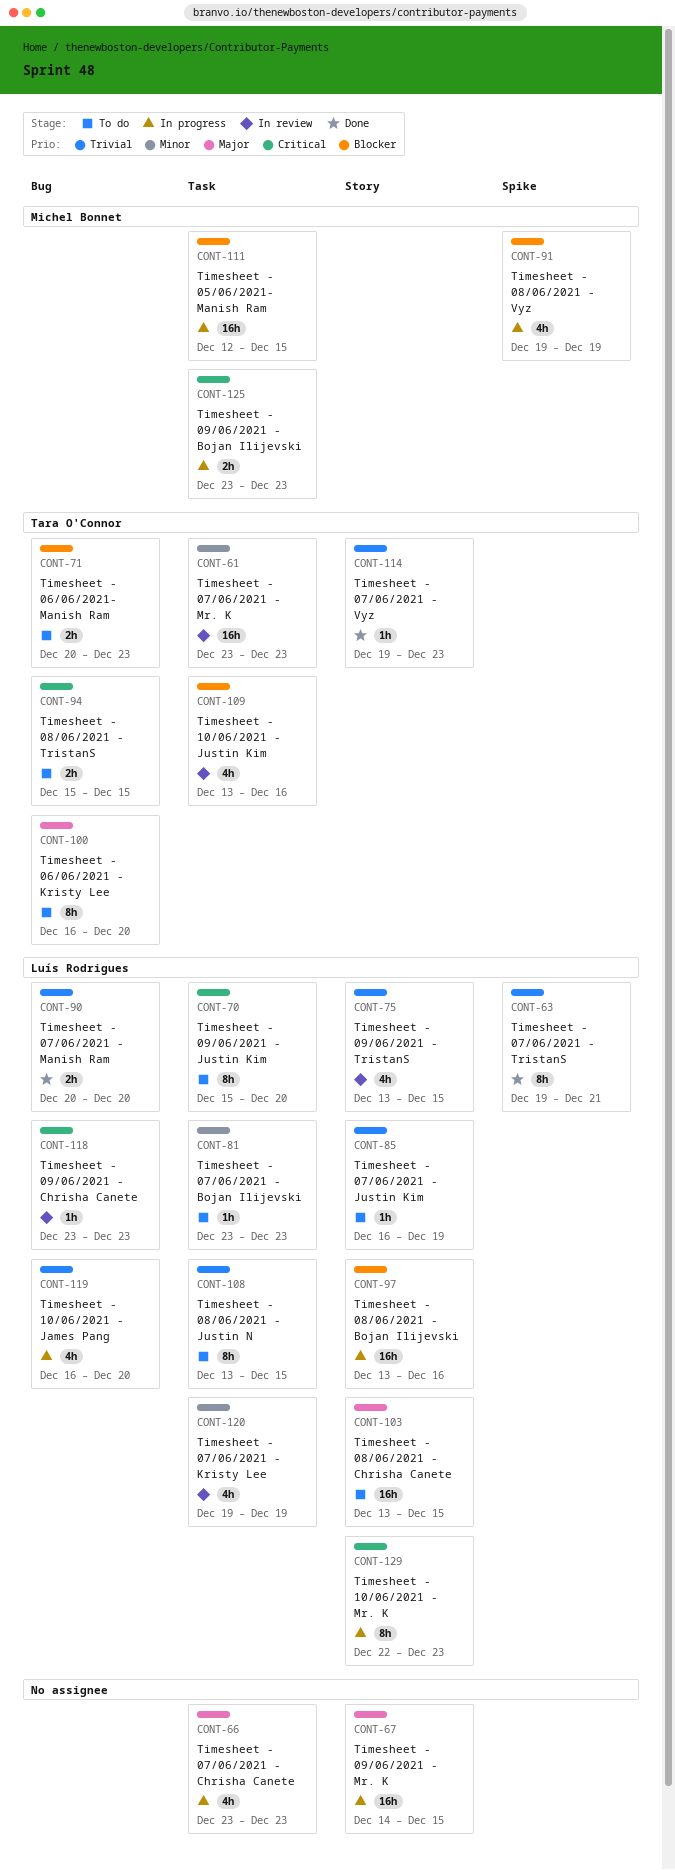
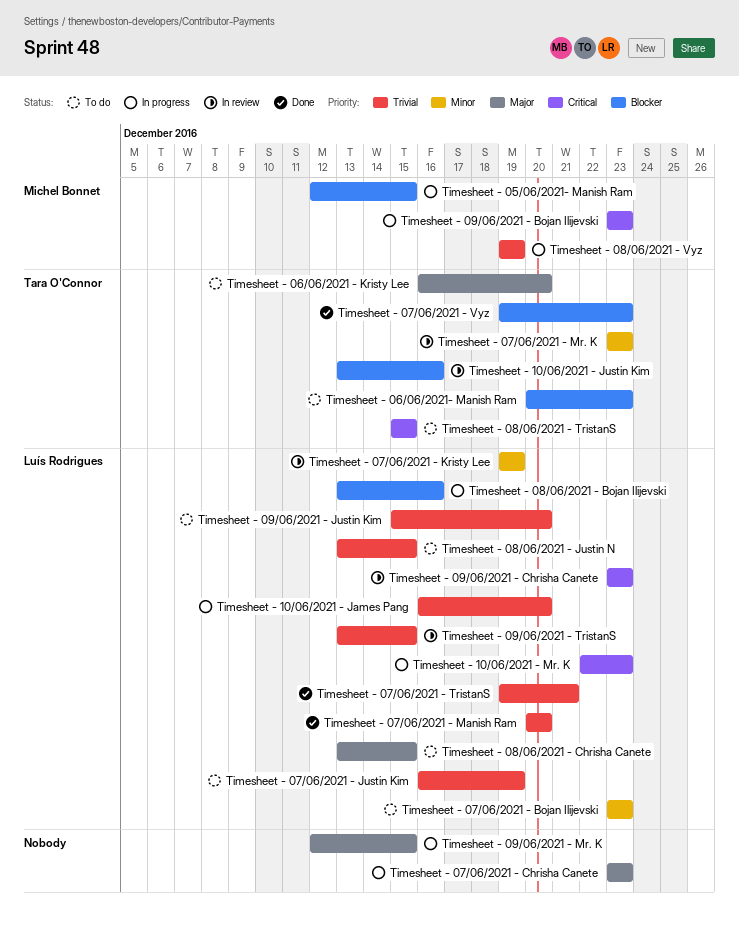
Timesheet - 07/06/2021 - Vyz, priority: Trivial -> Blocker
Timesheet - 08/06/2021 - Vyz, priority: Blocker -> Trivial
Timesheet - 09/06/2021 - Justin Kim, priority: Critical -> Trivial
Timesheet - 09/06/2021 - Mr. K, start: Dec 14 -> Dec 12

